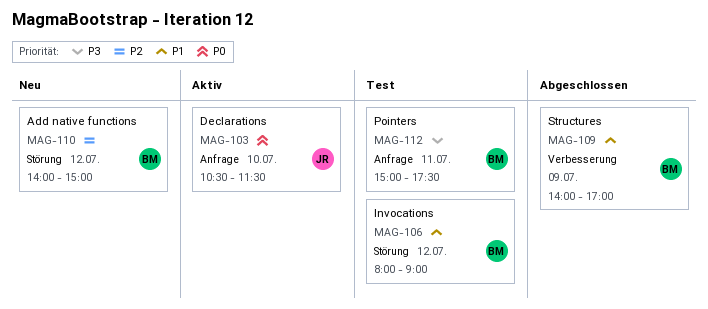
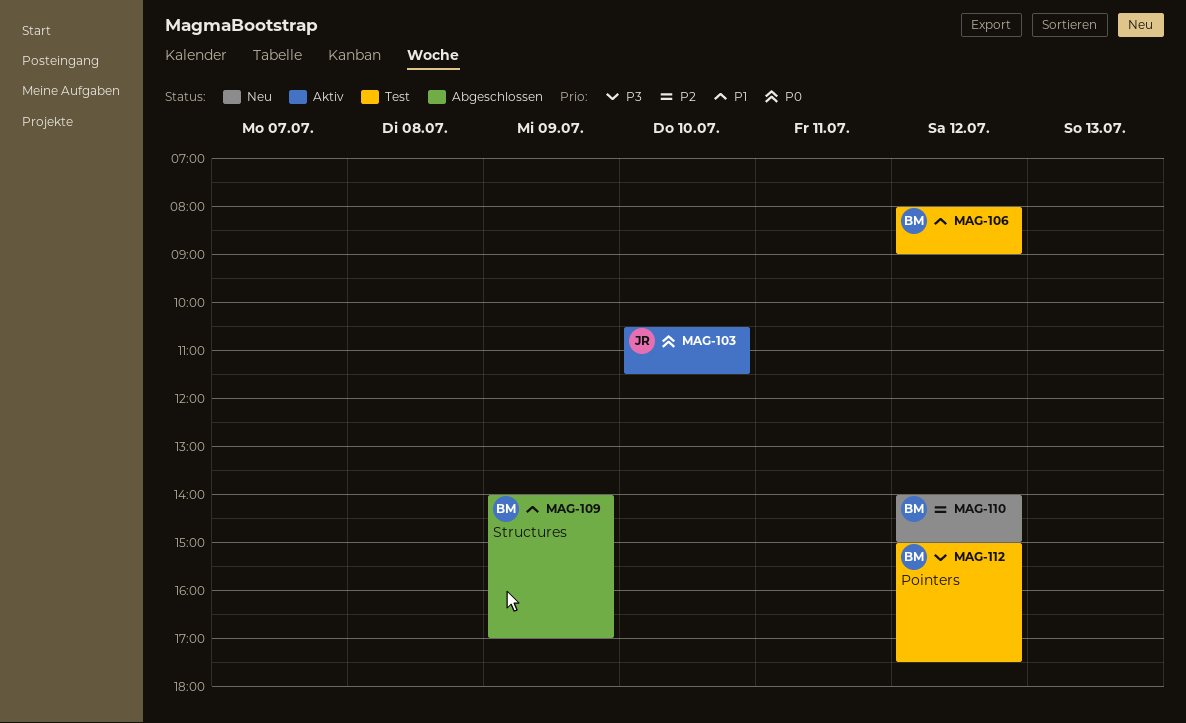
MAG-112, day: Jul 11 -> Jul 12

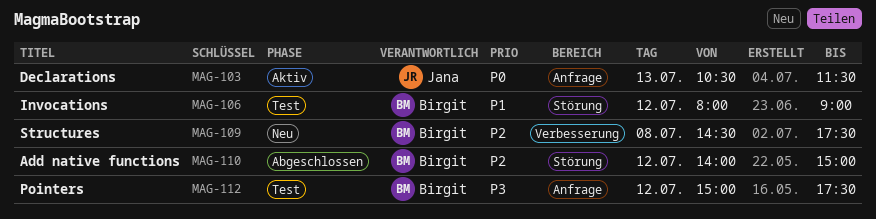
MAG-103, day: Jul 10 -> Jul 13
MAG-109, status: Abgeschlossen -> Neu
MAG-109, priority: P1 -> P2
MAG-109, day: Jul 9 -> Jul 8
MAG-109, begins: 14:00 -> 14:30
MAG-109, ends: 17:00 -> 17:30
MAG-110, status: Neu -> Abgeschlossen

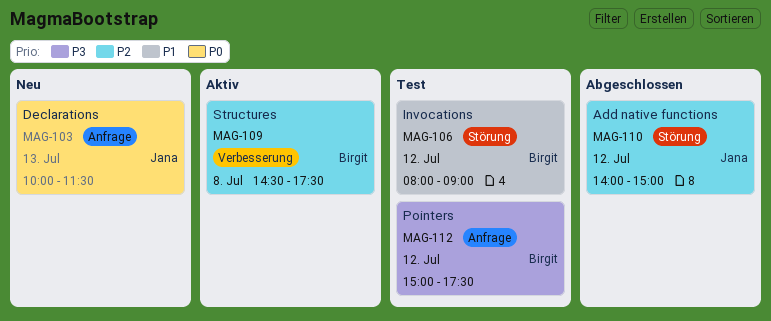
MAG-103, status: Aktiv -> Neu
MAG-103, begins: 10:30 -> 10:00
MAG-109, status: Neu -> Aktiv
MAG-110, owner: Birgit -> Jana

